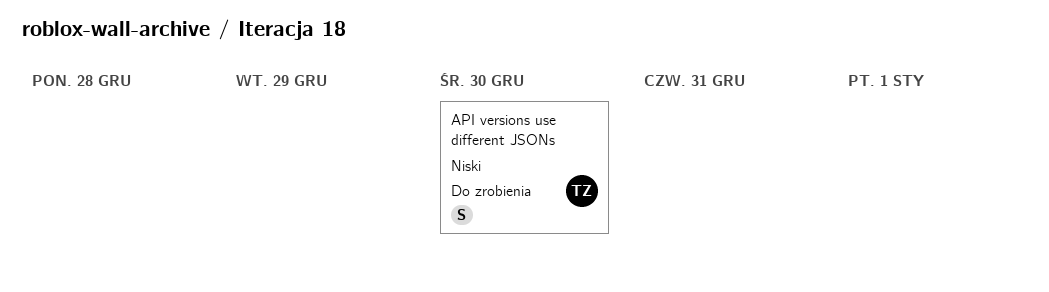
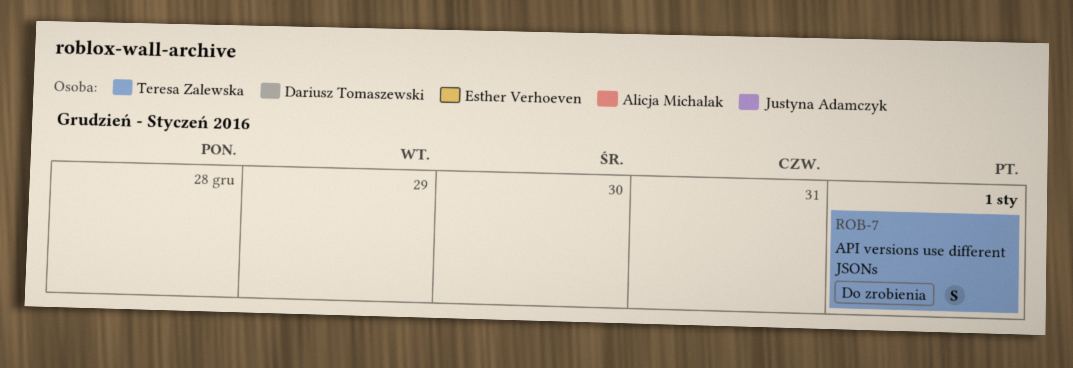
API versions use different JSONs, due: Dec 30 -> Jan 1

